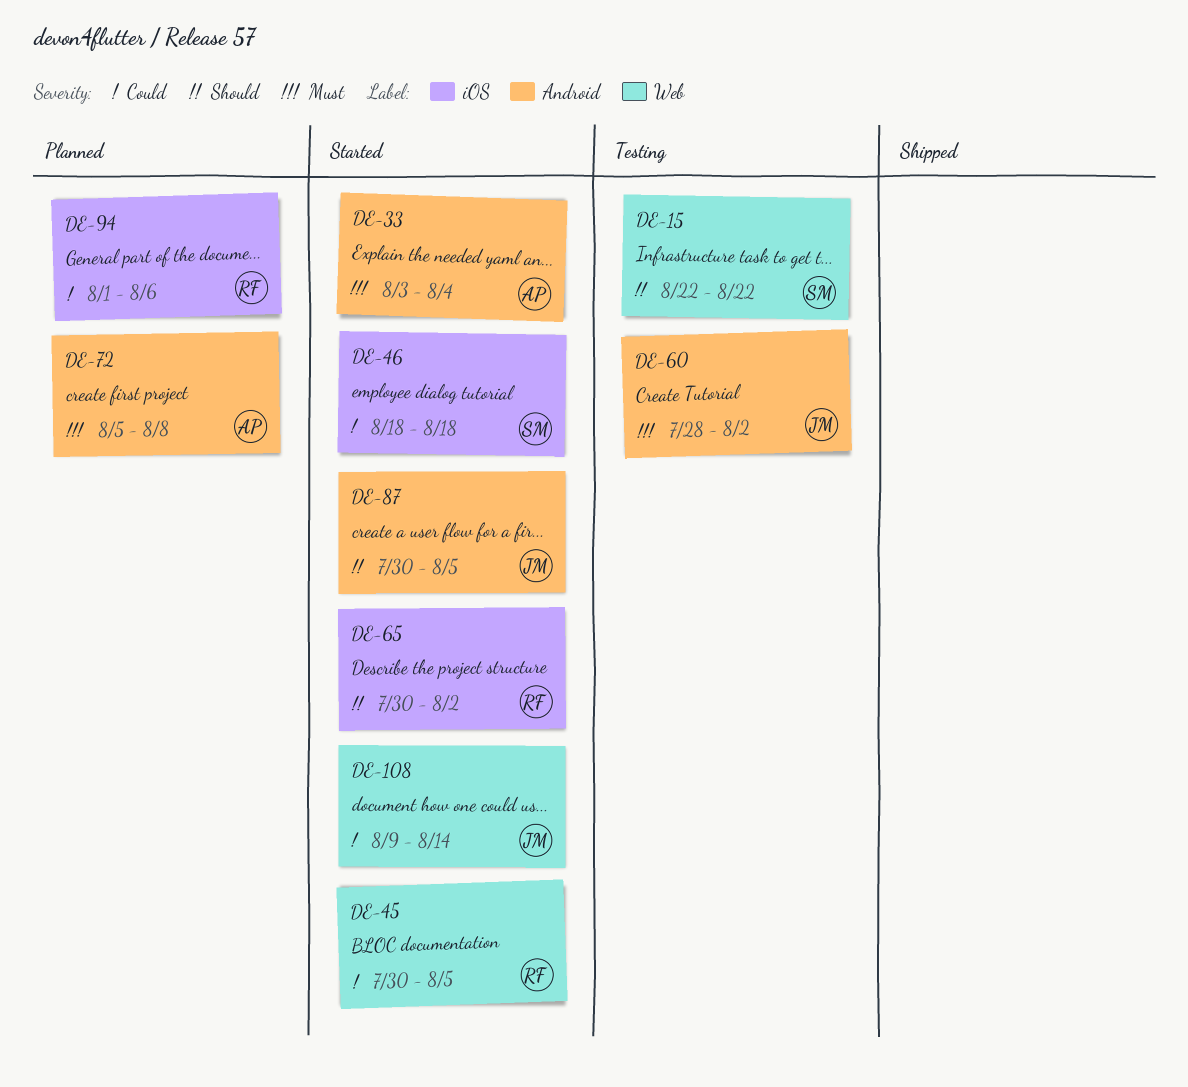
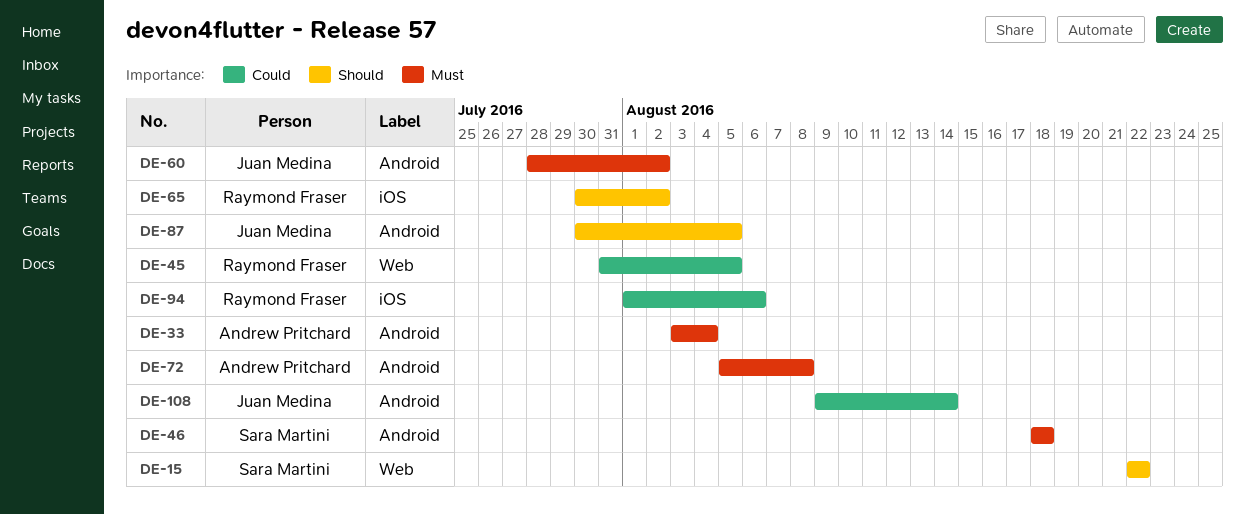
DE-45, start: Jul 30 -> Jul 31
DE-46, priority: Could -> Must
DE-46, label: iOS -> Android
DE-108, label: Web -> Android

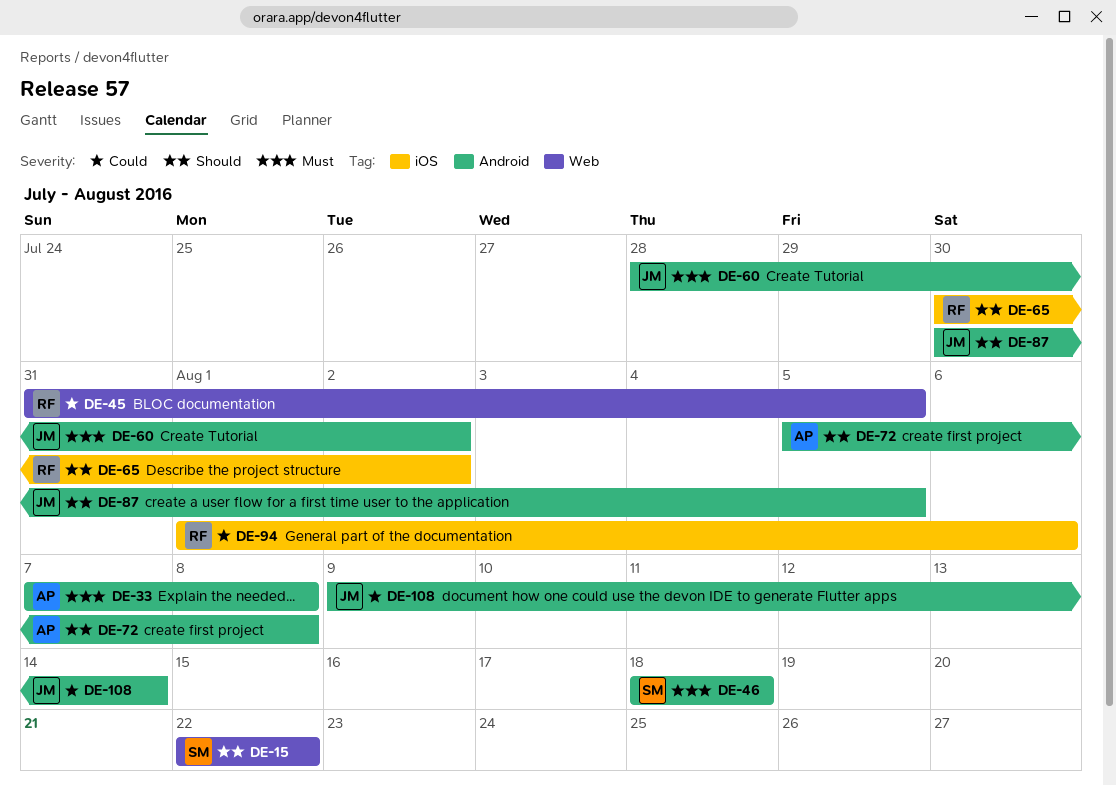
DE-33, start: Aug 3 -> Aug 7
DE-33, due: Aug 4 -> Aug 8
DE-72, priority: Must -> Should

